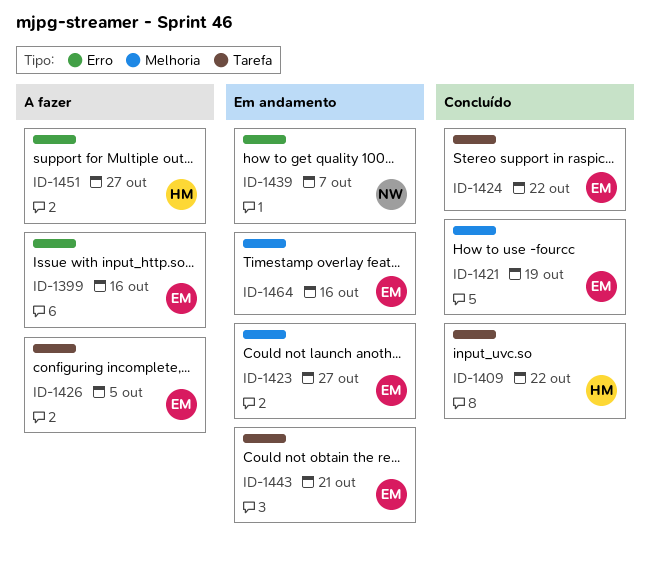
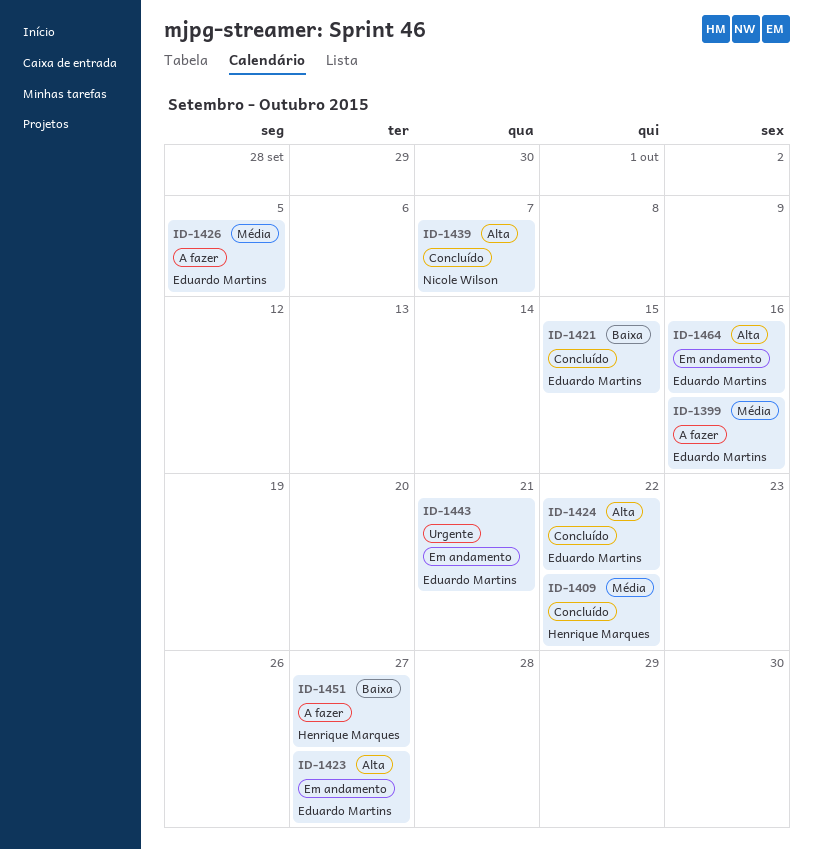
ID-1421, due: Oct 19 -> Oct 15
ID-1439, status: Em andamento -> Concluído

